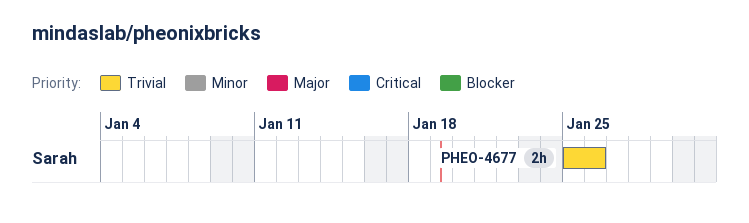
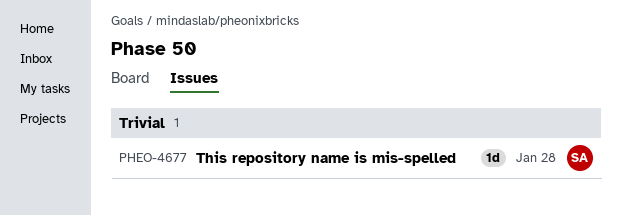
PHEO-4677, estimate: 2h -> 1d
PHEO-4677, due: Jan 26 -> Jan 28

